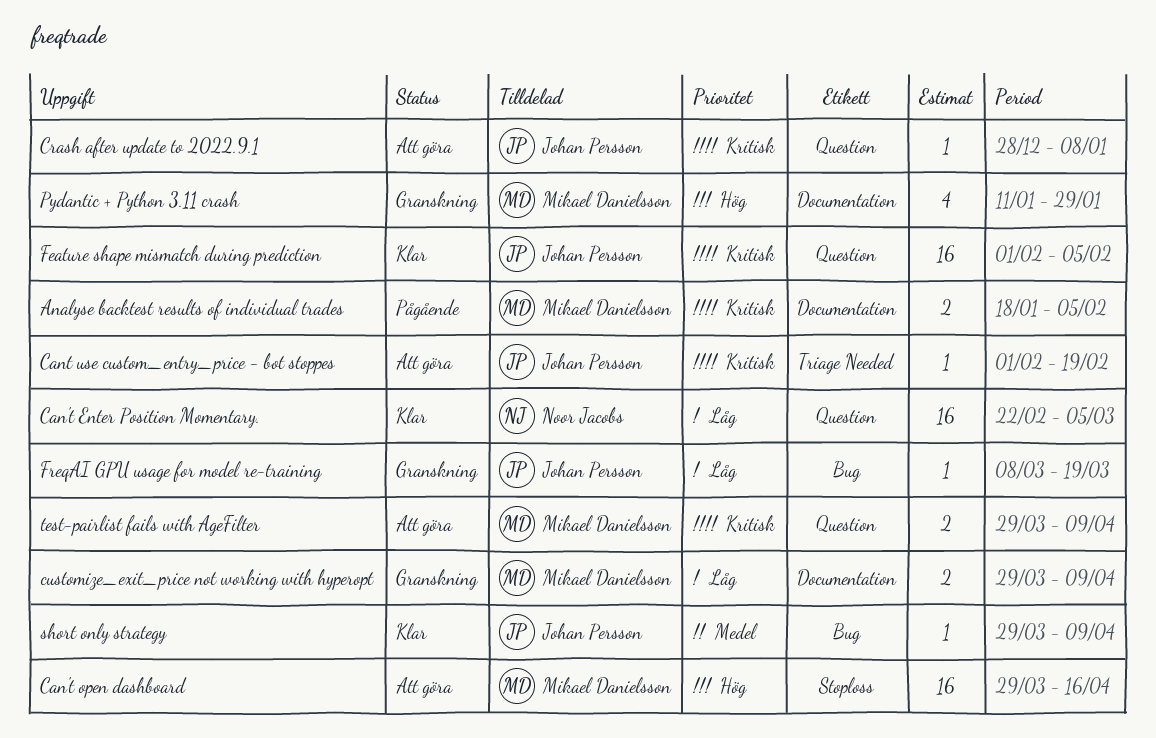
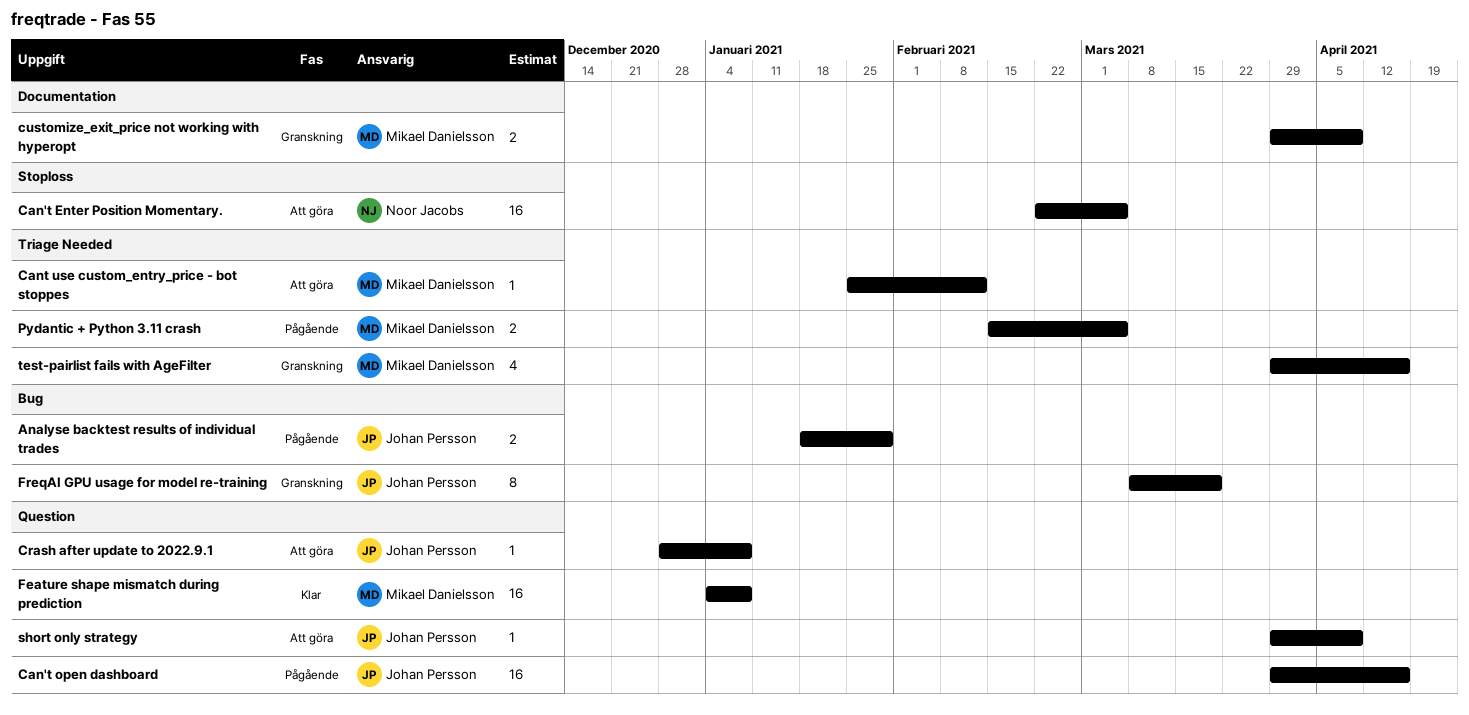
Analyse backtest results of individual trades, owner: Mikael Danielsson -> Johan Persson
Analyse backtest results of individual trades, label: Documentation -> Bug
Analyse backtest results of individual trades, due: Feb 5 -> Jan 29
Can't Enter Position Momentary., status: Klar -> Att göra
Can't Enter Position Momentary., label: Question -> Stoploss
Can't open dashboard, status: Att göra -> Pågående
Can't open dashboard, owner: Mikael Danielsson -> Johan Persson
Can't open dashboard, label: Stoploss -> Question
Cant use custom_entry_price - bot stoppes, owner: Johan Persson -> Mikael Danielsson
Cant use custom_entry_price - bot stoppes, start: Feb 1 -> Jan 25
Cant use custom_entry_price - bot stoppes, due: Feb 19 -> Feb 12
Feature shape mismatch during prediction, owner: Johan Persson -> Mikael Danielsson
Feature shape mismatch during prediction, start: Feb 1 -> Jan 4
Feature shape mismatch during prediction, due: Feb 5 -> Jan 8
FreqAI GPU usage for model re-training, estimate: 1 -> 8
Pydantic + Python 3.11 crash, status: Granskning -> Pågående
Pydantic + Python 3.11 crash, label: Documentation -> Triage Needed
Pydantic + Python 3.11 crash, estimate: 4 -> 2
Pydantic + Python 3.11 crash, start: Jan 11 -> Feb 15
Pydantic + Python 3.11 crash, due: Jan 29 -> Mar 5
short only strategy, status: Klar -> Att göra
short only strategy, label: Bug -> Question
test-pairlist fails with AgeFilter, status: Att göra -> Granskning
test-pairlist fails with AgeFilter, label: Question -> Triage Needed
test-pairlist fails with AgeFilter, estimate: 2 -> 4
test-pairlist fails with AgeFilter, due: Apr 9 -> Apr 16

